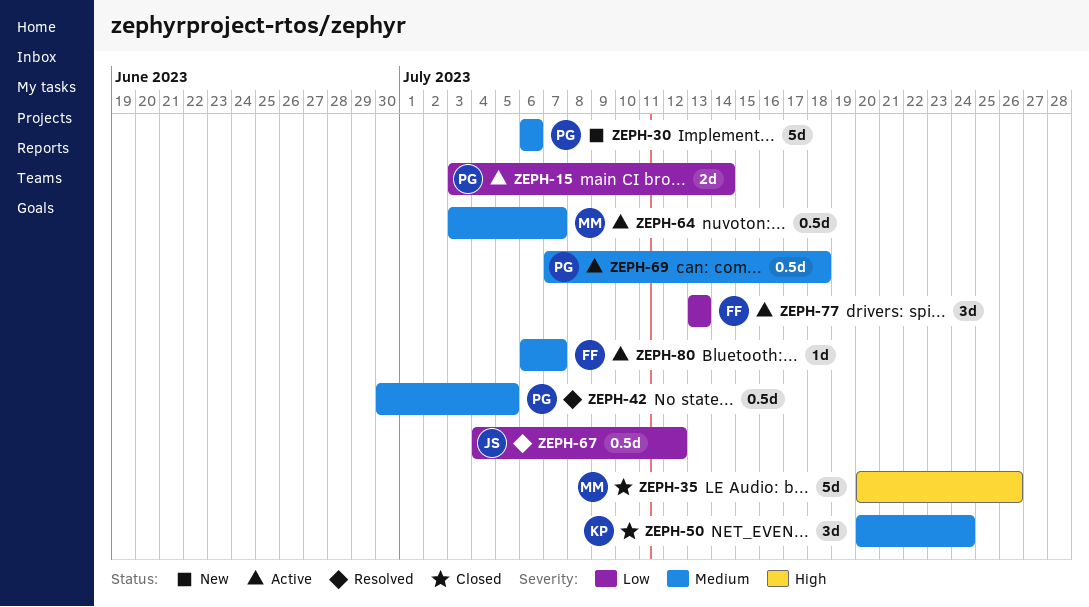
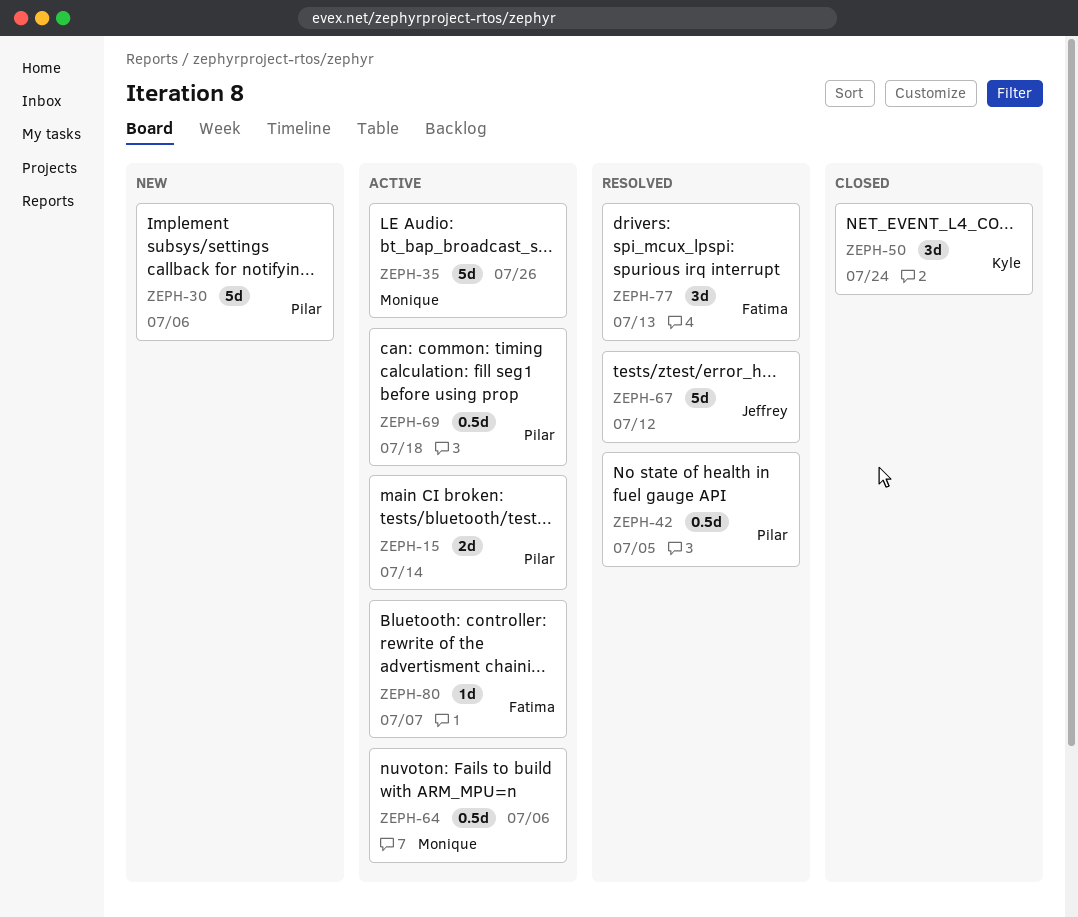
ZEPH-35, status: Closed -> Active
ZEPH-64, due: Jul 7 -> Jul 6
ZEPH-67, estimate: 0.5d -> 5d
ZEPH-77, status: Active -> Resolved

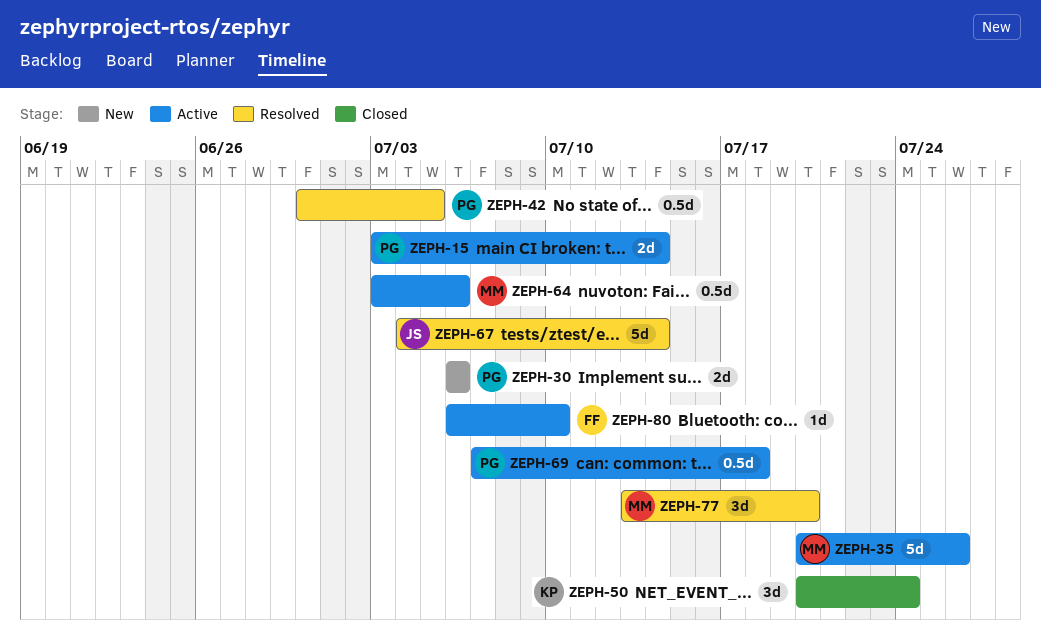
ZEPH-30, estimate: 5d -> 2d
ZEPH-67, due: Jul 12 -> Jul 14
ZEPH-77, owner: Fatima -> Monique
ZEPH-77, due: Jul 13 -> Jul 20
ZEPH-80, due: Jul 7 -> Jul 10

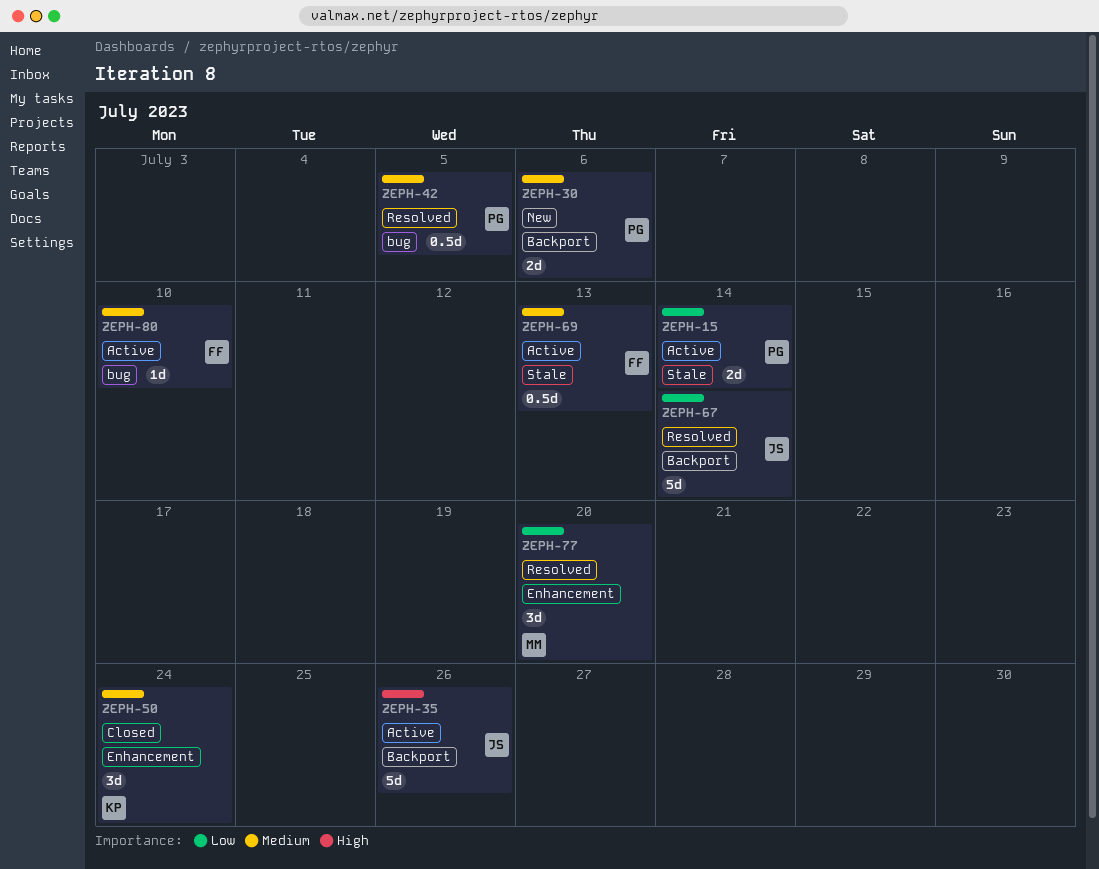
ZEPH-35, owner: MM -> JS
ZEPH-64: present -> none
ZEPH-69, owner: PG -> FF
ZEPH-69, due: Jul 18 -> Jul 13

